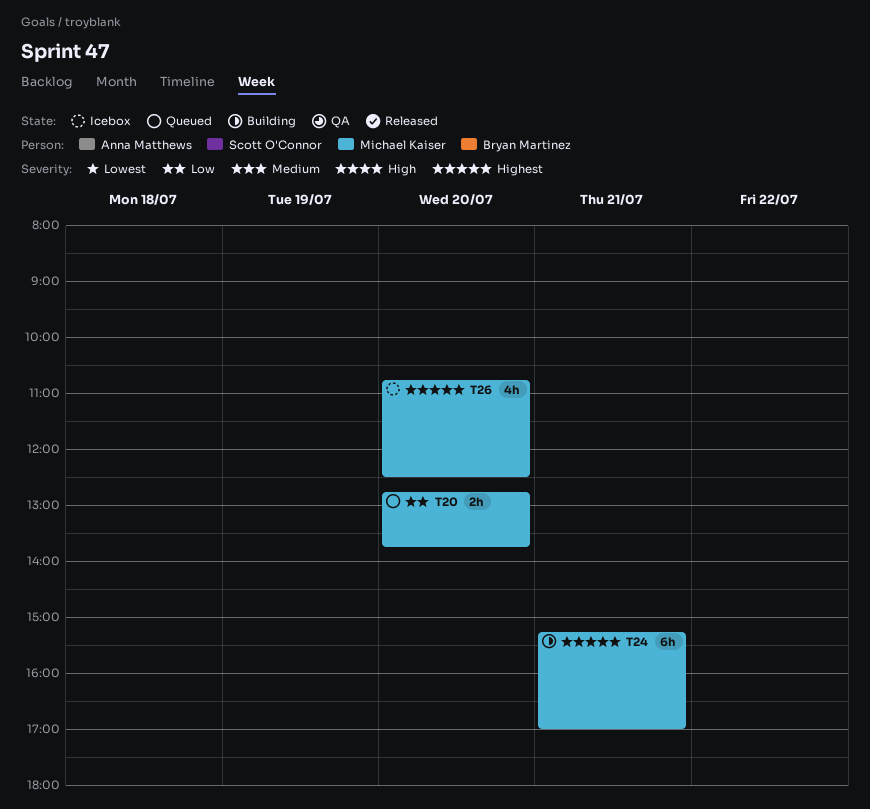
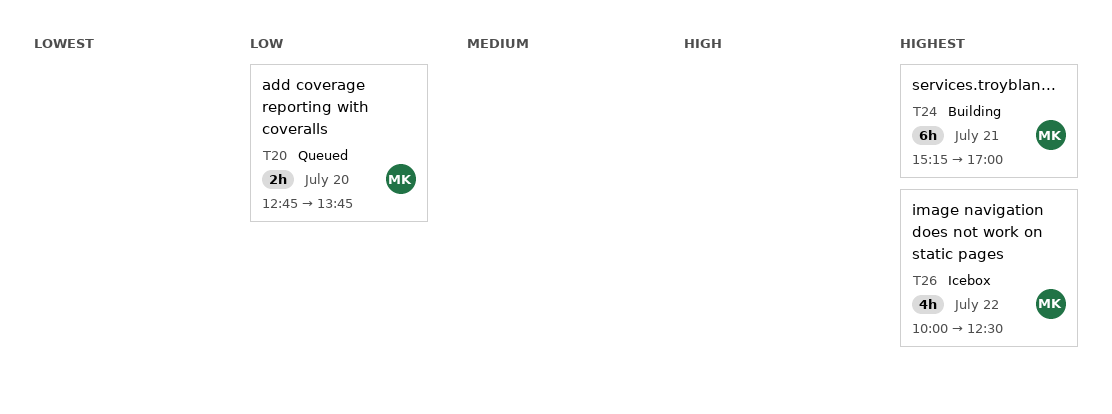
T26, day: Jul 20 -> Jul 22
T26, begins: 10:45 -> 10:00

